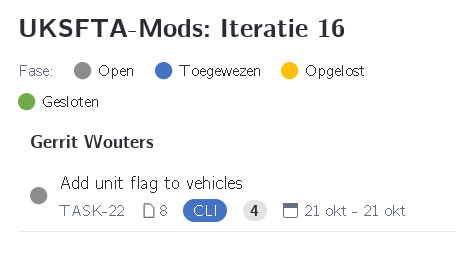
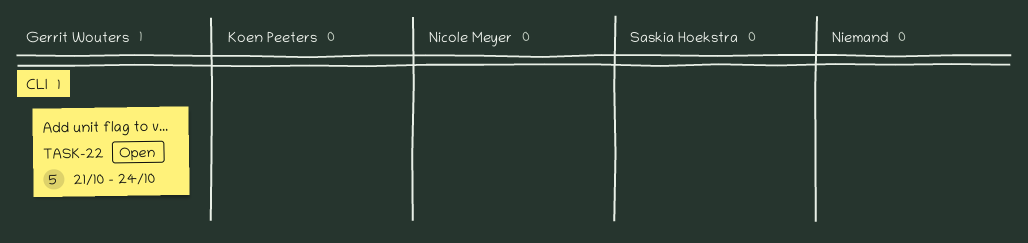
TASK-22, estimate: 4 -> 5
TASK-22, due: Oct 21 -> Oct 24

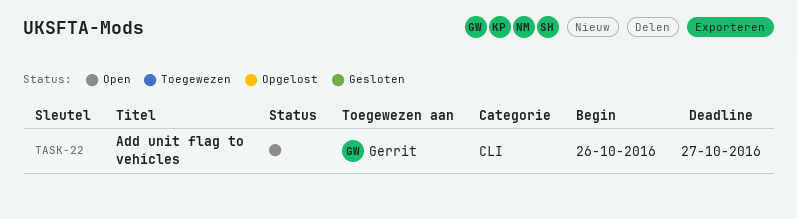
TASK-22, start: Oct 21 -> Oct 26
TASK-22, due: Oct 24 -> Oct 27

